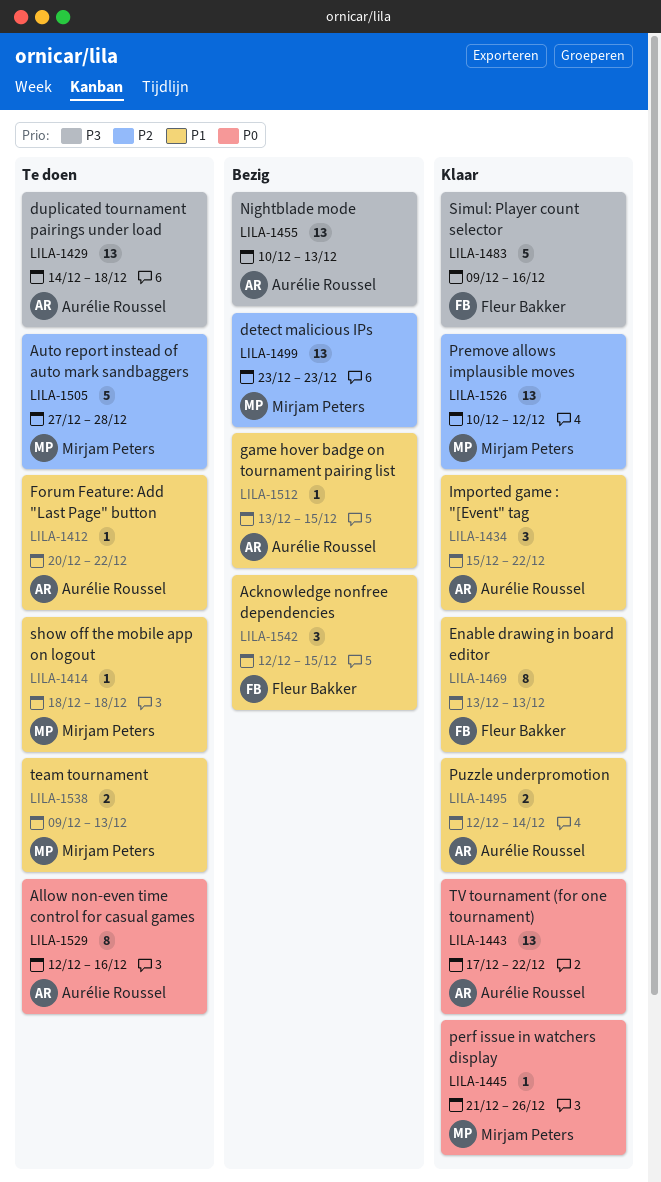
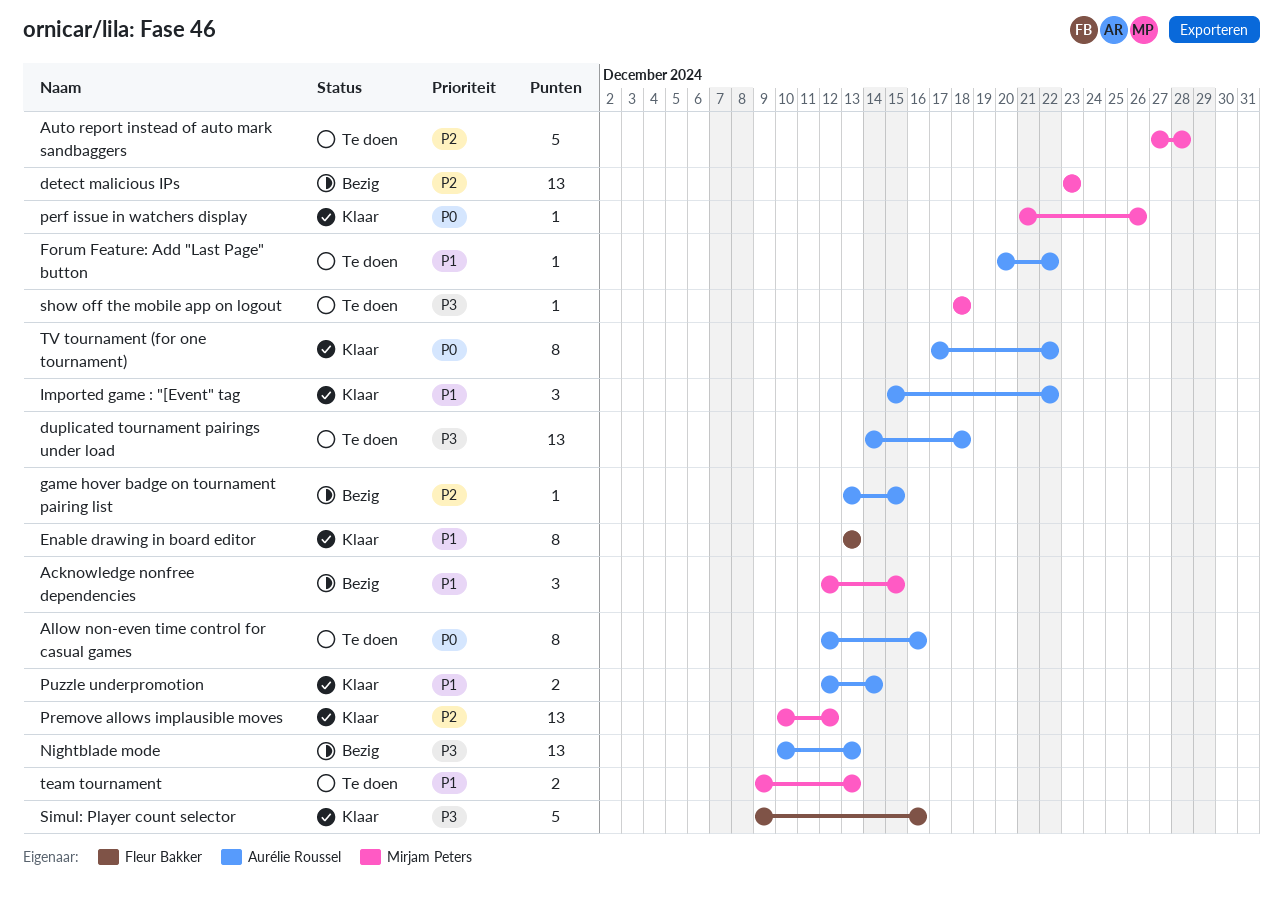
Acknowledge nonfree dependencies, owner: Fleur Bakker -> Mirjam Peters
game hover badge on tournament pairing list, priority: P1 -> P2
show off the mobile app on logout, priority: P1 -> P3
TV tournament (for one tournament), estimate: 13 -> 8

